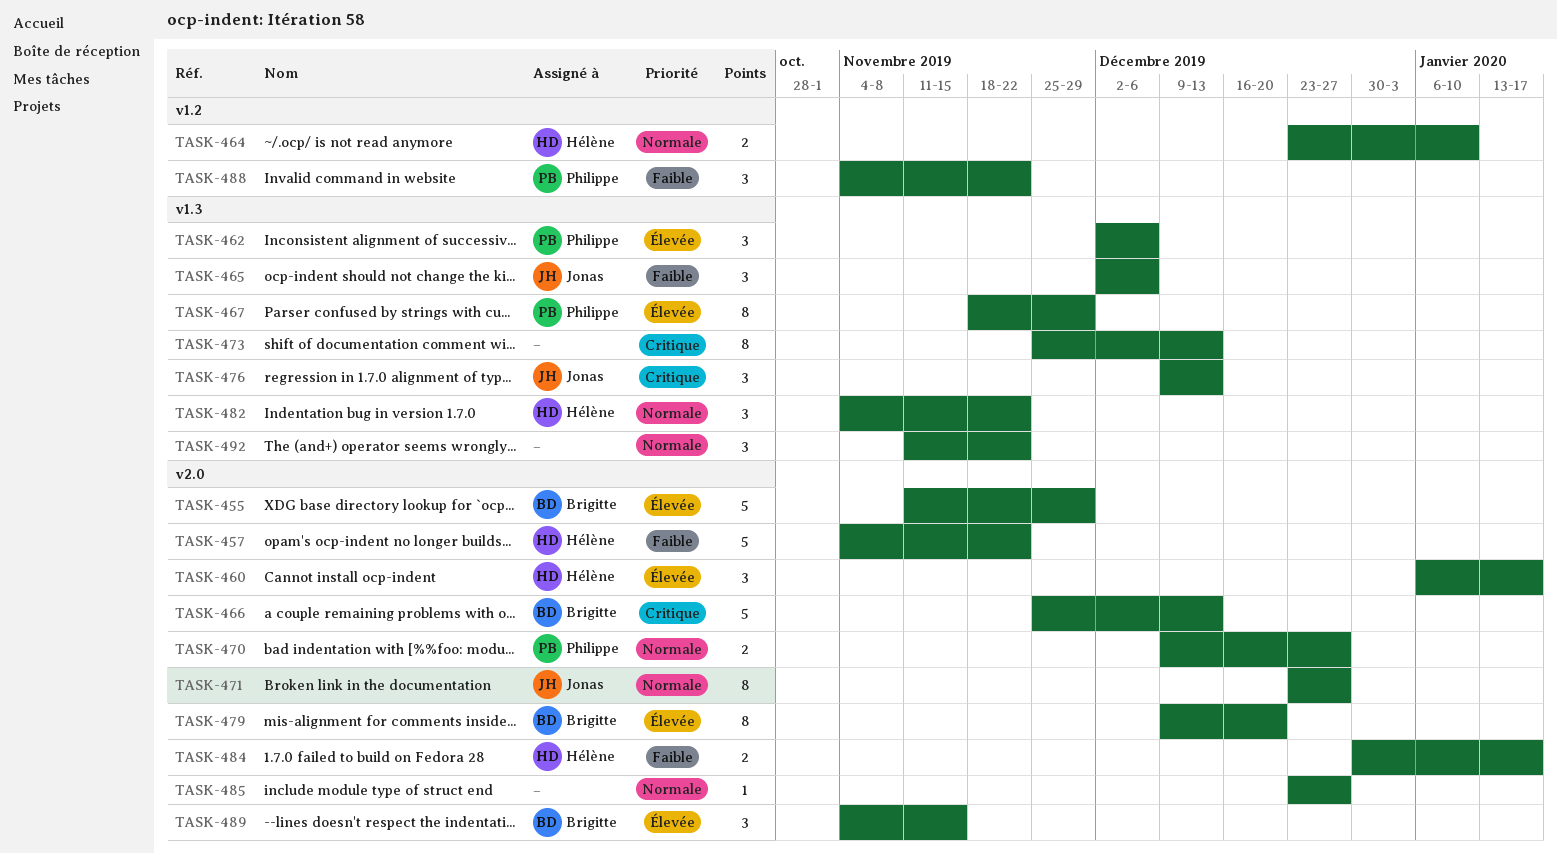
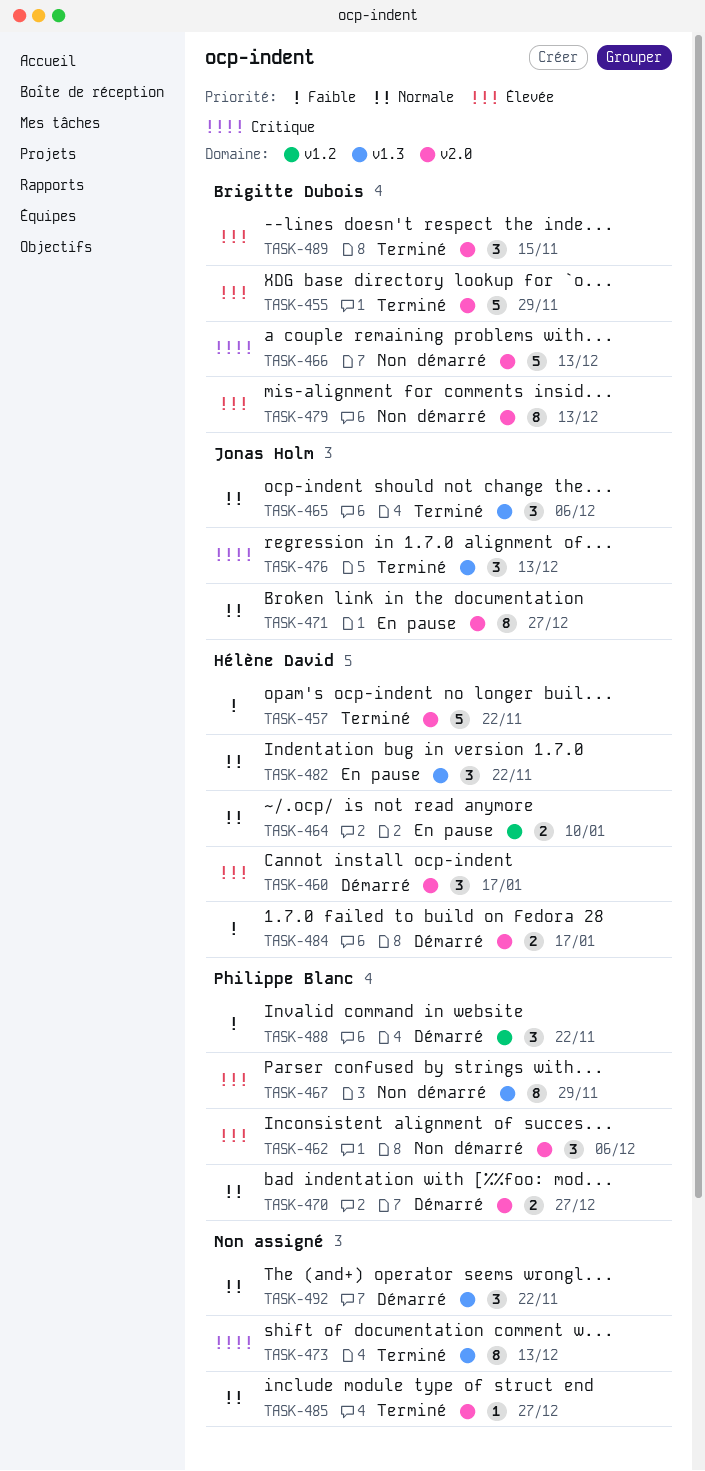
TASK-462, label: v1.3 -> v2.0
TASK-465, priority: Faible -> Normale
TASK-479, due: Dec 20 -> Dec 13

